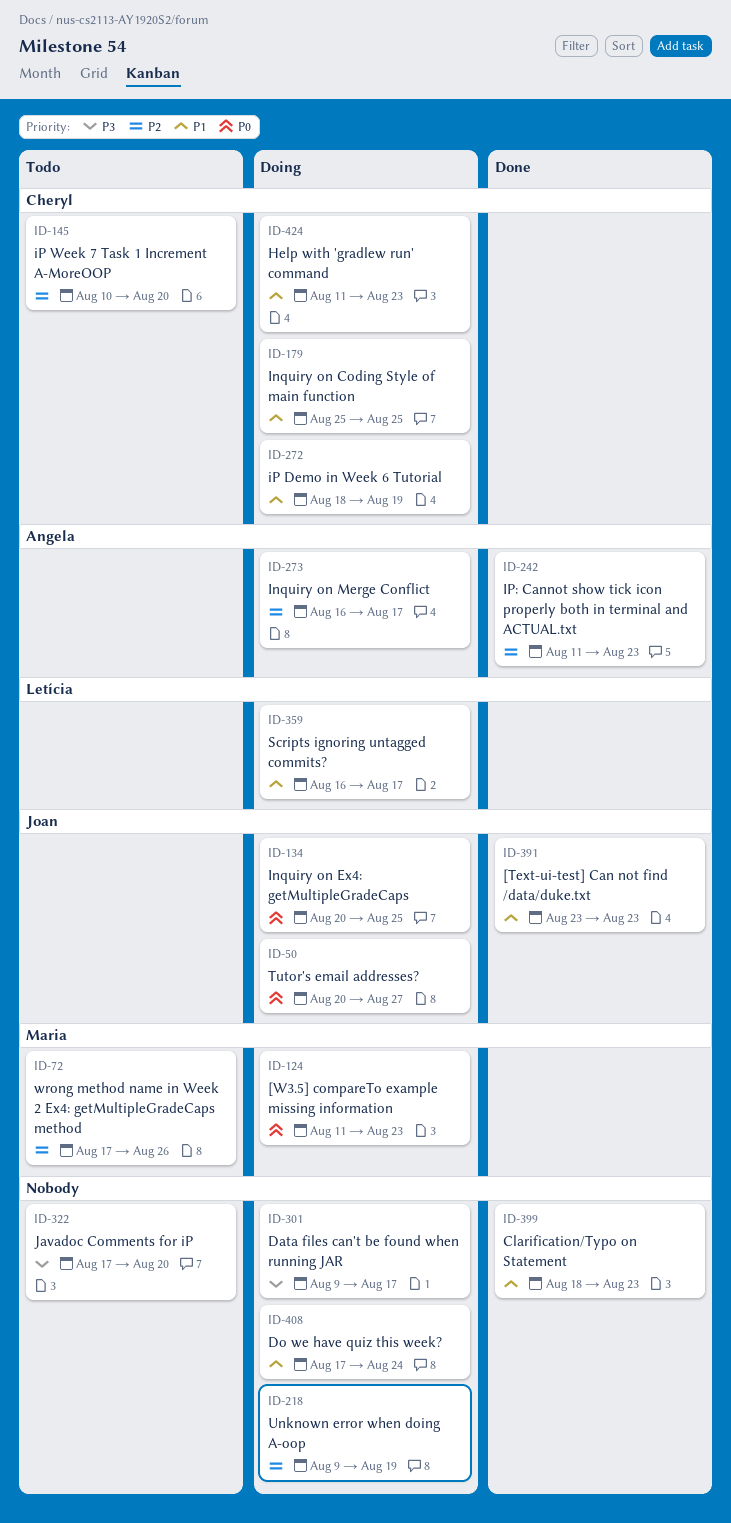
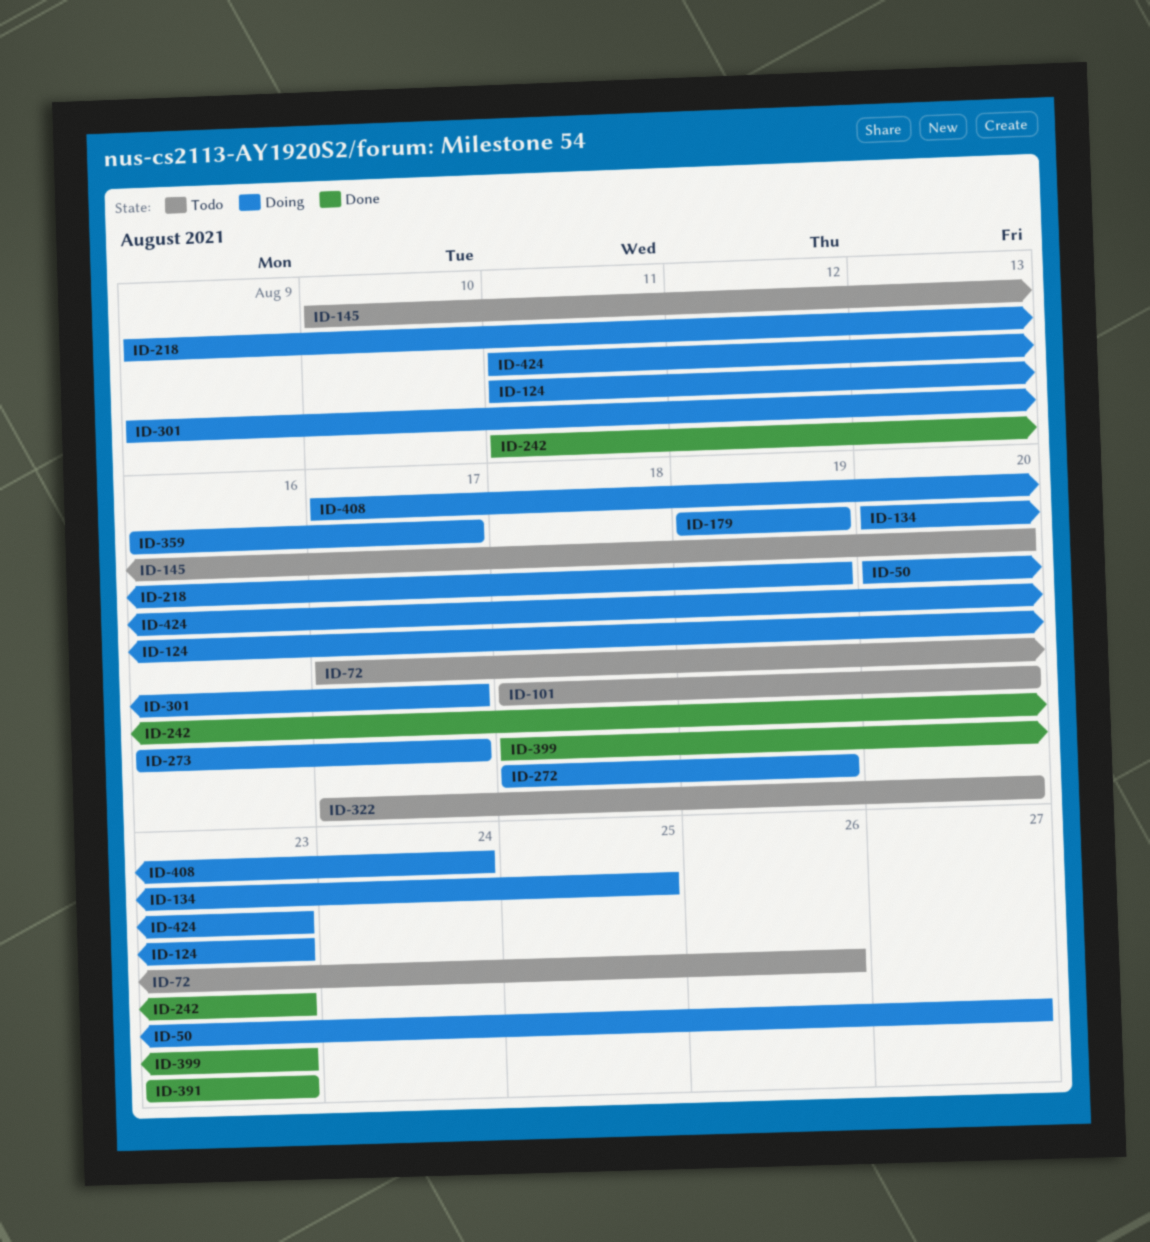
ID-101: none -> present
ID-179, start: Aug 25 -> Aug 19
ID-179, due: Aug 25 -> Aug 19

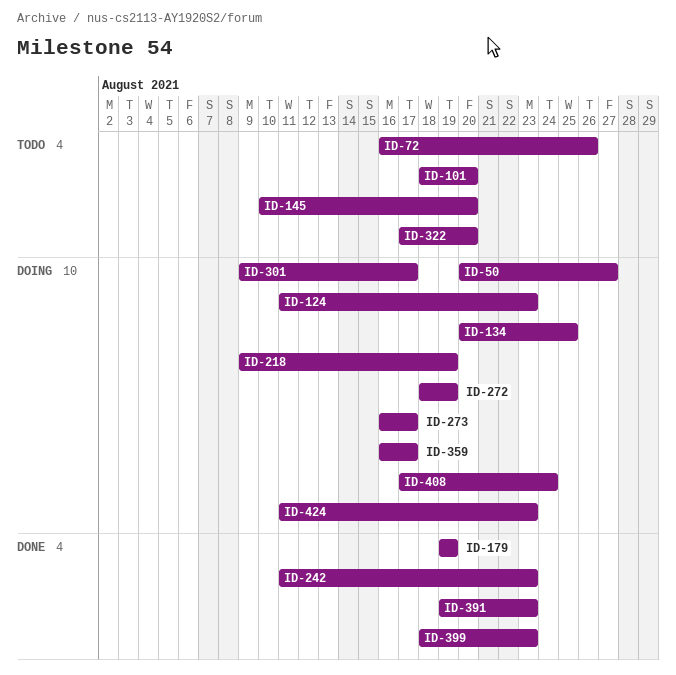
ID-72, start: Aug 17 -> Aug 16
ID-179, status: Doing -> Done
ID-391, start: Aug 23 -> Aug 19

